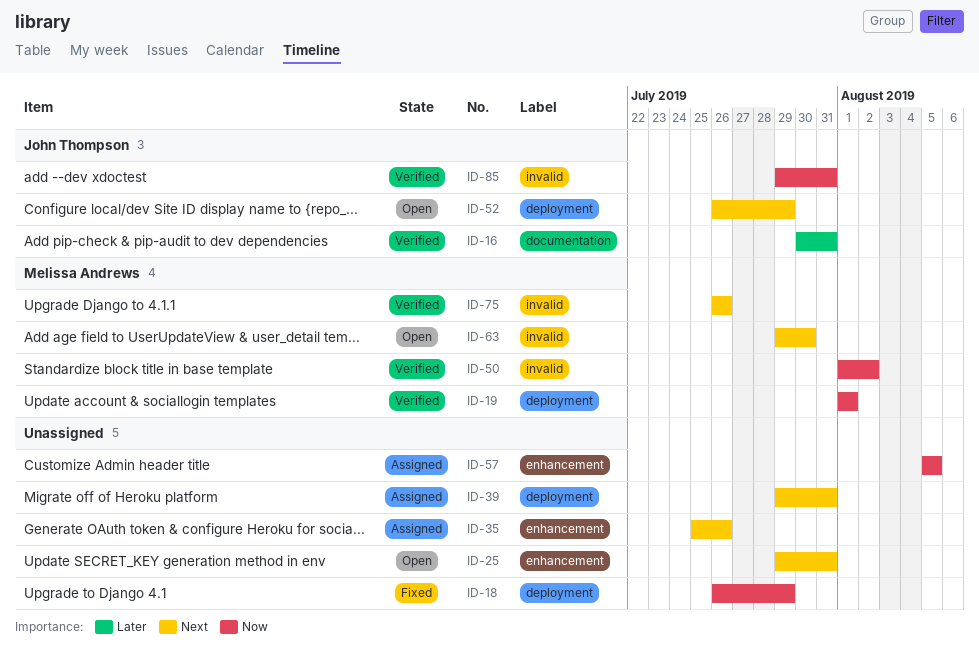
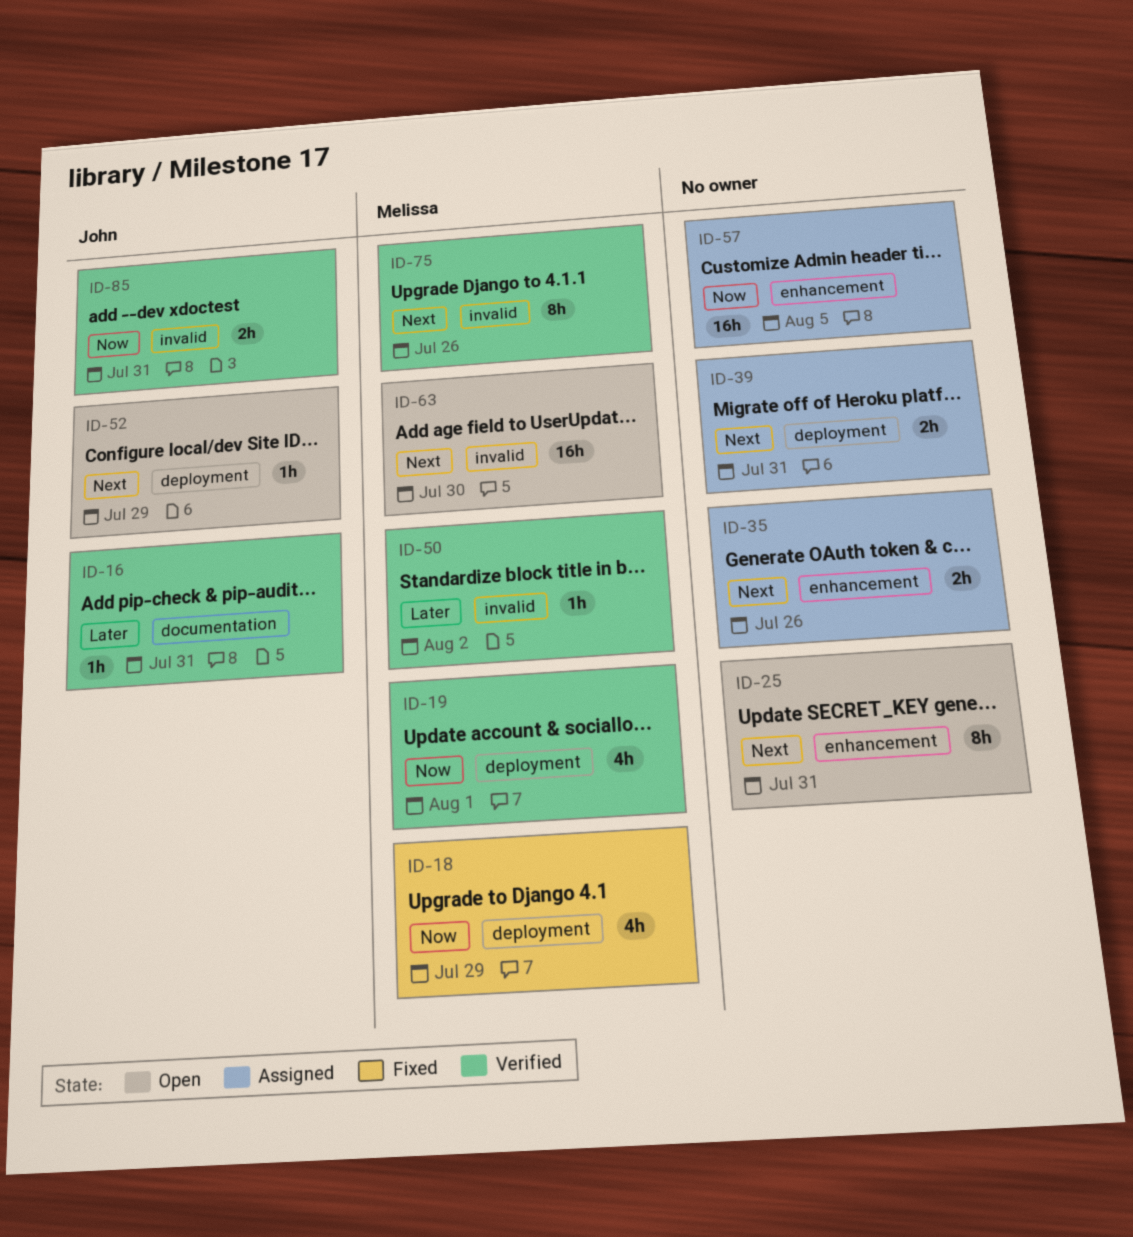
ID-18, owner: none -> Melissa Andrews
ID-50, priority: Now -> Later

